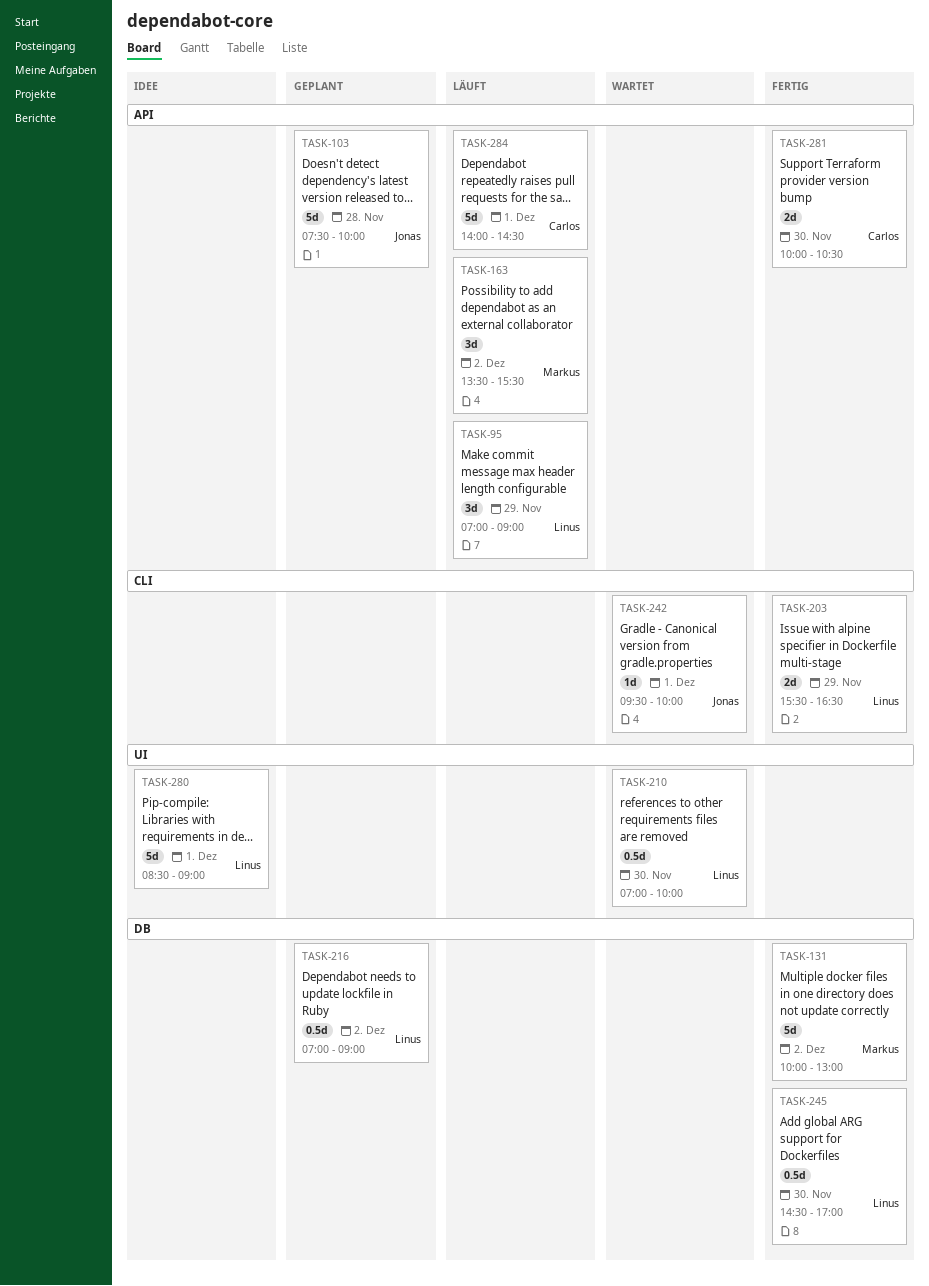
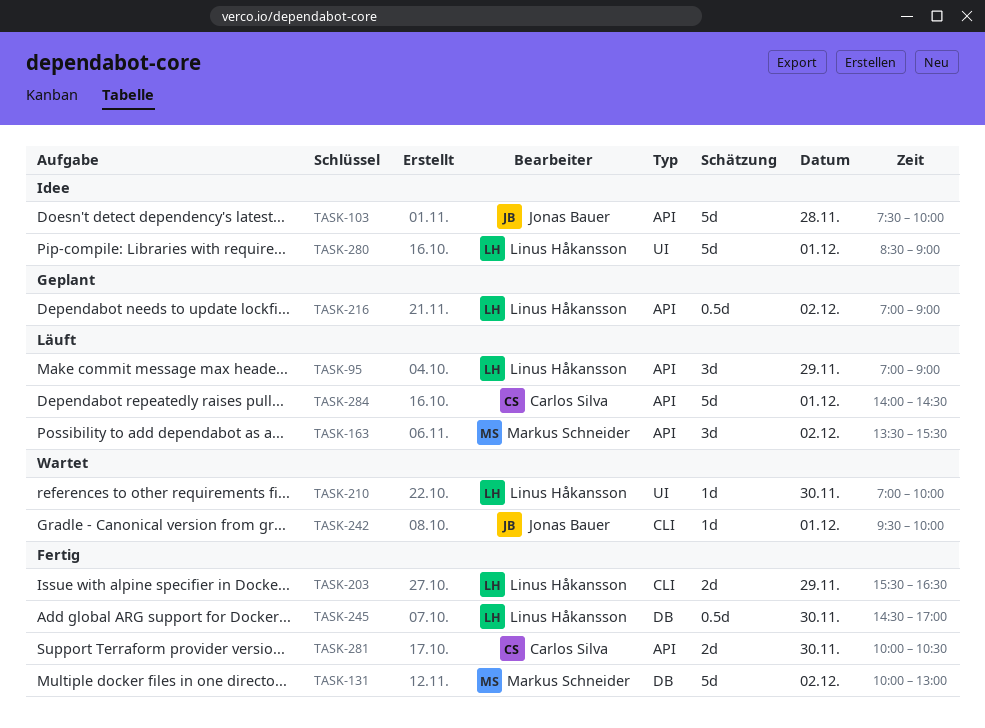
TASK-103, status: Geplant -> Idee
TASK-210, estimate: 0.5d -> 1d
TASK-216, label: DB -> API

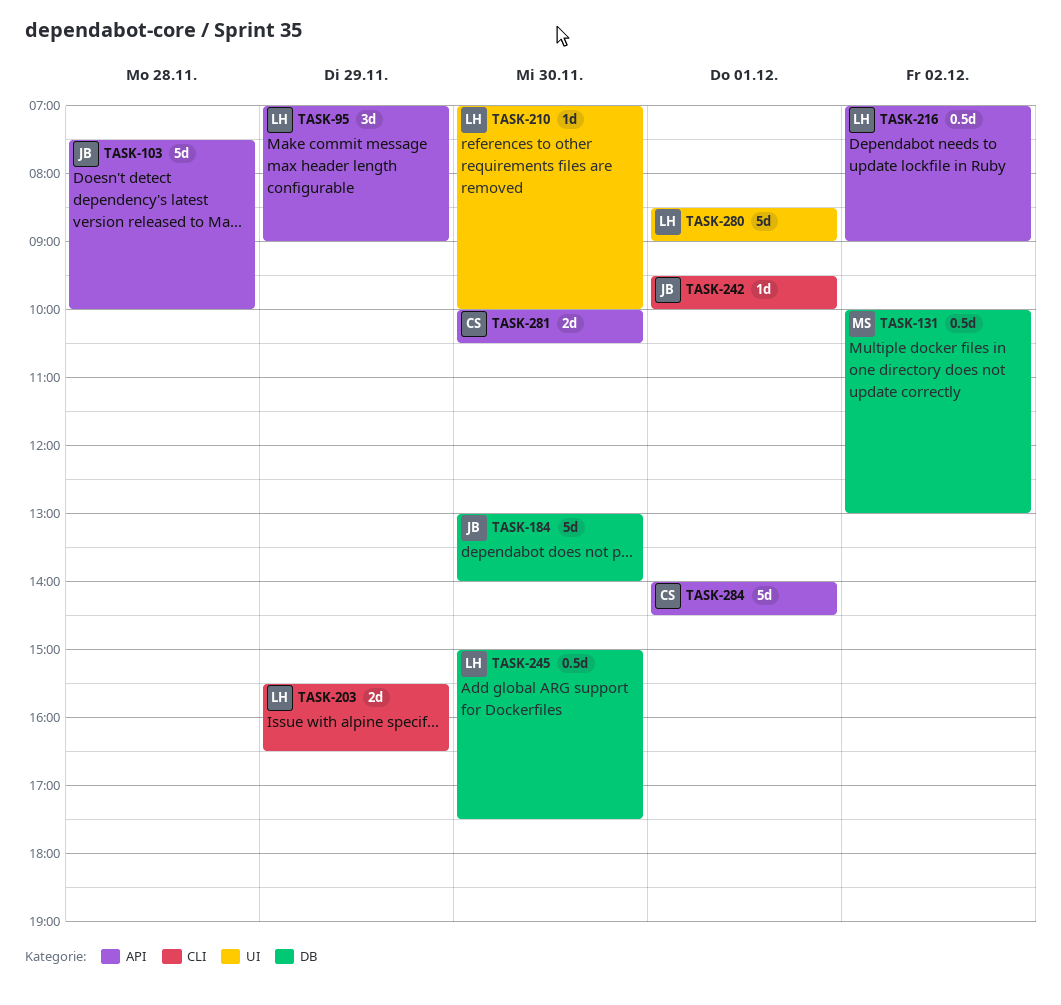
TASK-131, estimate: 5d -> 0.5d
TASK-163: present -> none
TASK-184: none -> present
TASK-245, begins: 14:30 -> 15:00
TASK-245, ends: 17:00 -> 17:30

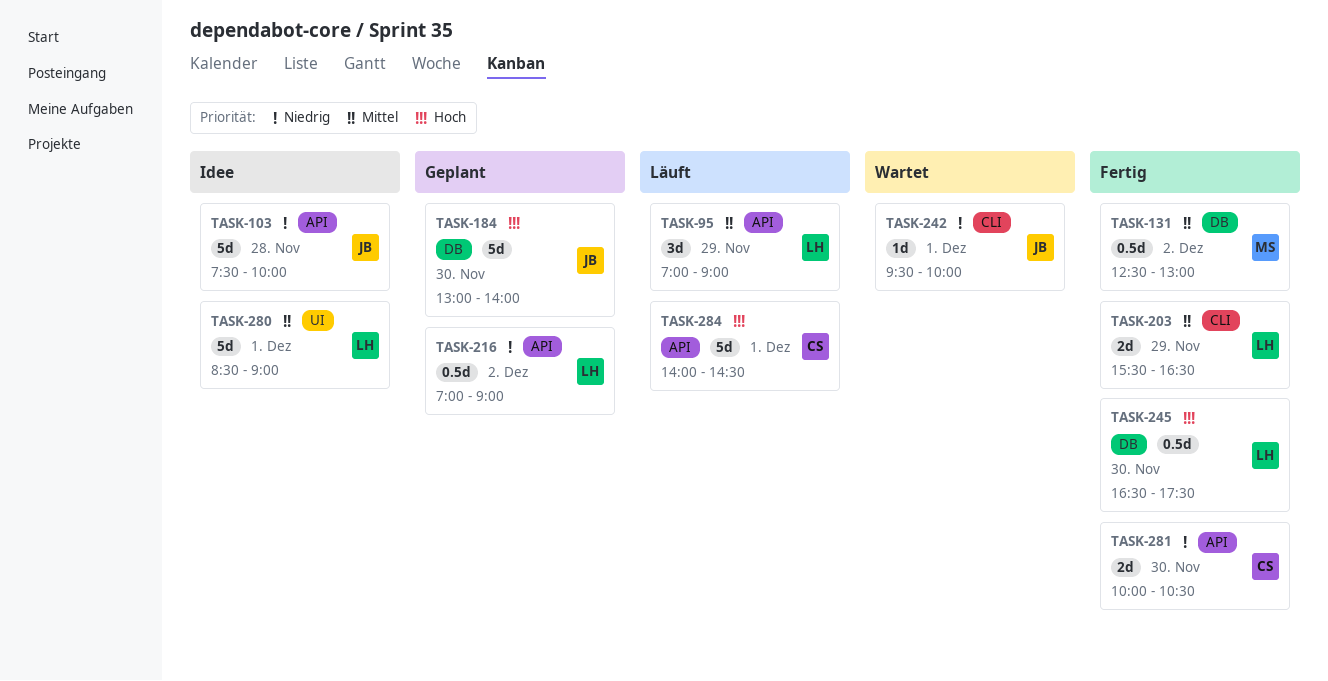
TASK-131, begins: 10:00 -> 12:30
TASK-210: present -> none
TASK-245, begins: 15:00 -> 16:30

